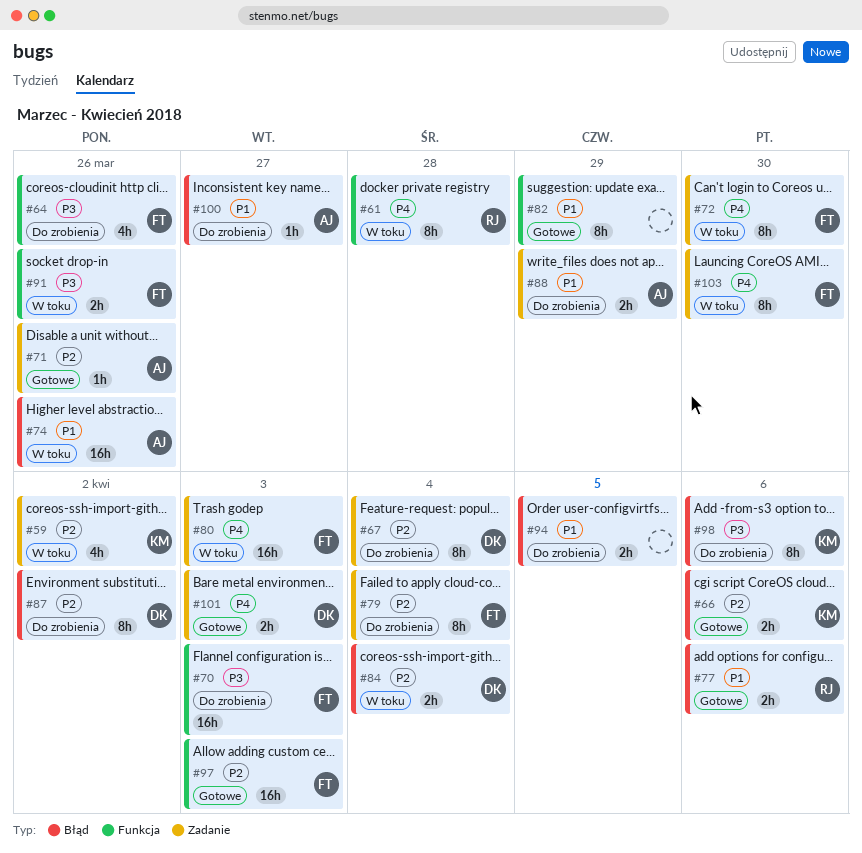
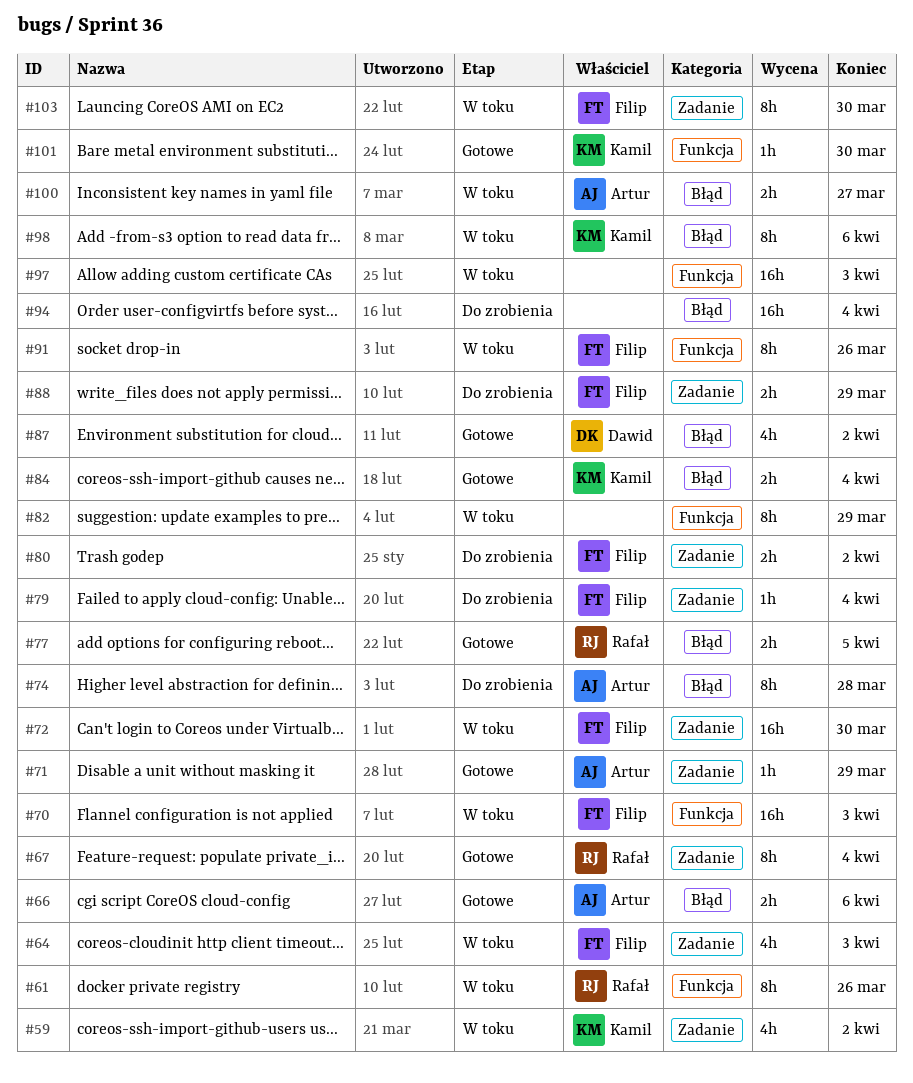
#61, due: Mar 28 -> Mar 26
#64, status: Do zrobienia -> W toku
#64, label: Funkcja -> Zadanie
#64, due: Mar 26 -> Apr 3
#66, owner: Kamil -> Artur
#67, status: Do zrobienia -> Gotowe
#67, owner: Dawid -> Rafał
#70, status: Do zrobienia -> W toku
#71, due: Mar 26 -> Mar 29
#72, estimate: 8h -> 16h
#74, status: W toku -> Do zrobienia
#74, estimate: 16h -> 8h
#74, due: Mar 26 -> Mar 28
#77, due: Apr 6 -> Apr 5
#79, estimate: 8h -> 1h
#80, status: W toku -> Do zrobienia
#80, estimate: 16h -> 2h
#80, due: Apr 3 -> Apr 2
#82, status: Gotowe -> W toku
#84, status: W toku -> Gotowe
#84, owner: Dawid -> Kamil
#87, status: Do zrobienia -> Gotowe
#87, estimate: 8h -> 4h
#88, owner: Artur -> Filip
#91, estimate: 2h -> 8h
#94, estimate: 2h -> 16h
#94, due: Apr 5 -> Apr 4
#97, status: Gotowe -> W toku
#97, owner: Filip -> none
#98, status: Do zrobienia -> W toku
#100, status: Do zrobienia -> W toku
#100, estimate: 1h -> 2h
#101, owner: Dawid -> Kamil
#101, label: Zadanie -> Funkcja
#101, estimate: 2h -> 1h
#101, due: Apr 3 -> Mar 30

